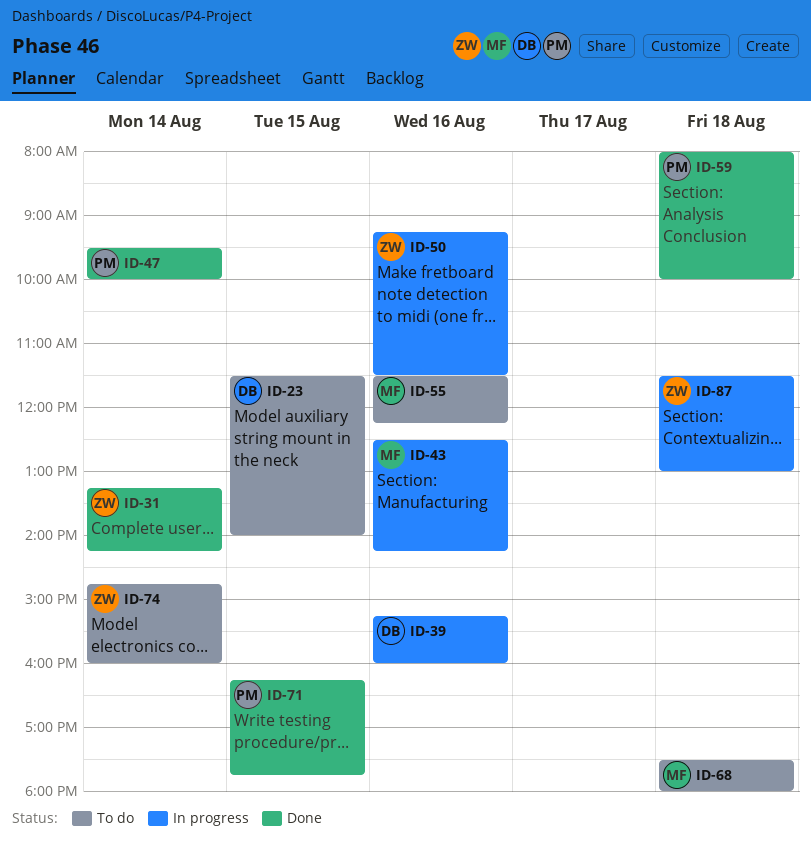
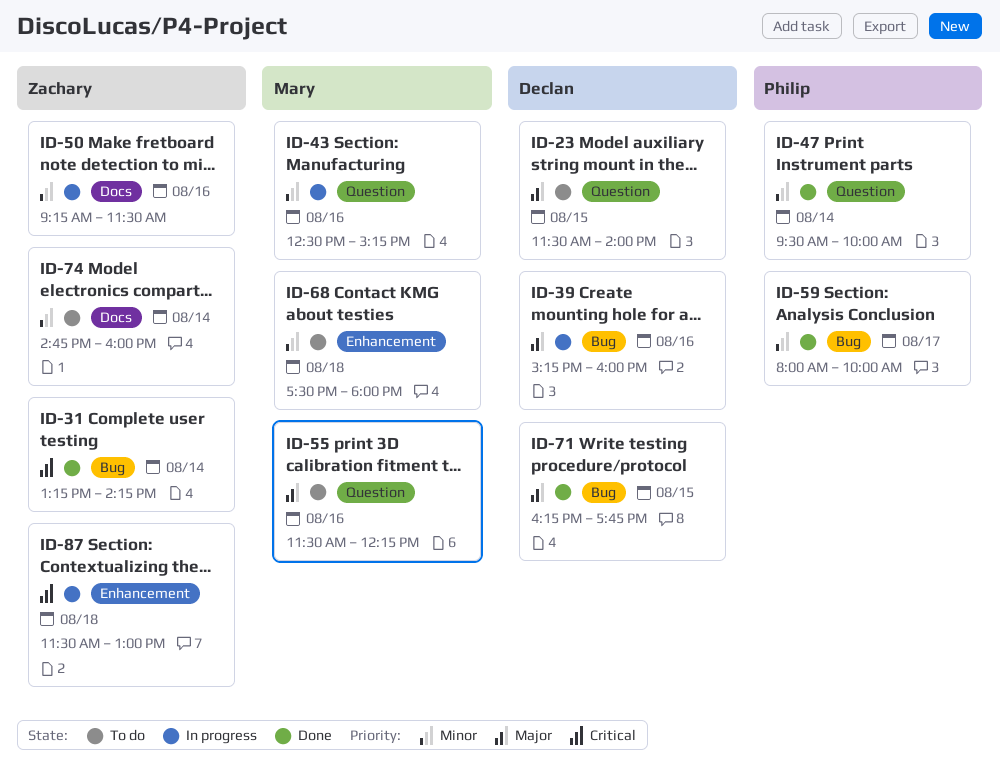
ID-43, ends: 14:15 -> 15:15
ID-59, day: Aug 18 -> Aug 17
ID-71, owner: Philip -> Declan

